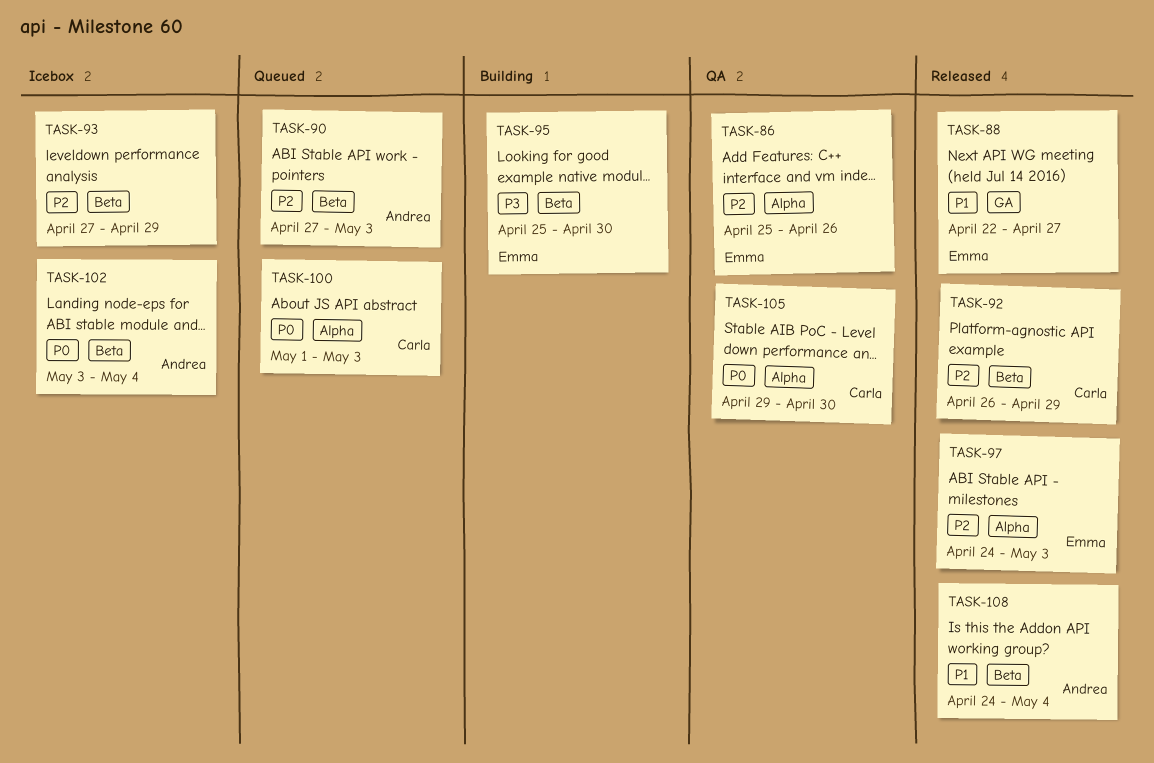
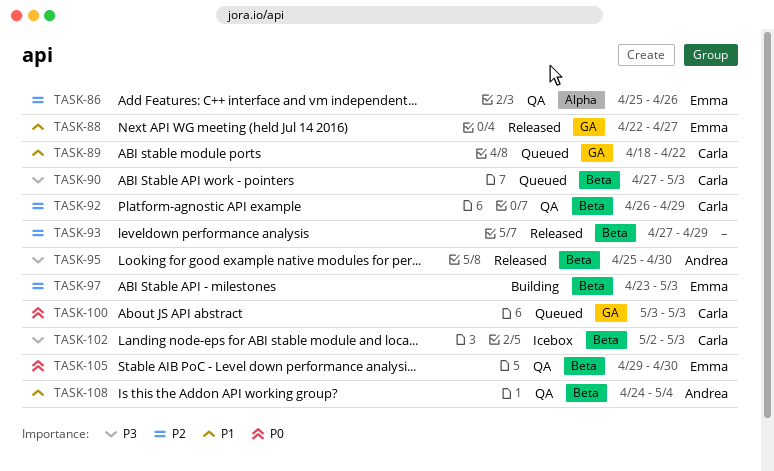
TASK-89: none -> present
TASK-90, owner: Andrea -> Carla
TASK-90, priority: P2 -> P3
TASK-92, status: Released -> QA
TASK-93, status: Icebox -> Released
TASK-95, status: Building -> Released
TASK-95, owner: Emma -> Andrea
TASK-97, status: Released -> Building
TASK-97, label: Alpha -> Beta
TASK-97, start: Apr 24 -> Apr 23
TASK-100, label: Alpha -> GA
TASK-100, start: May 1 -> May 3
TASK-102, owner: Andrea -> Carla
TASK-102, priority: P0 -> P3
TASK-102, start: May 3 -> May 2
TASK-102, due: May 4 -> May 3
TASK-105, owner: Carla -> Emma
TASK-105, label: Alpha -> Beta
TASK-108, status: Released -> QA

